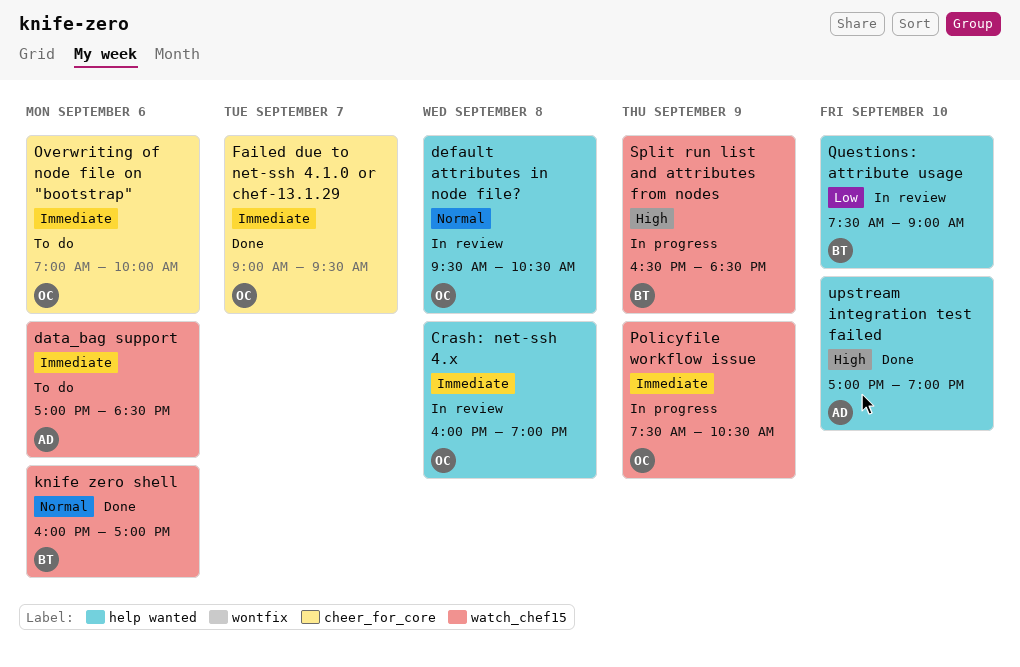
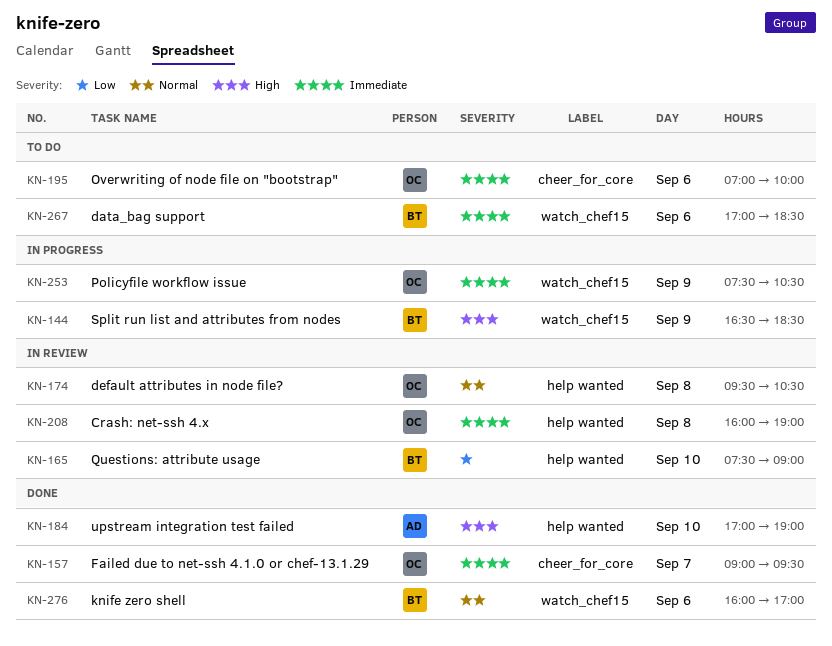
data_bag support, owner: AD -> BT

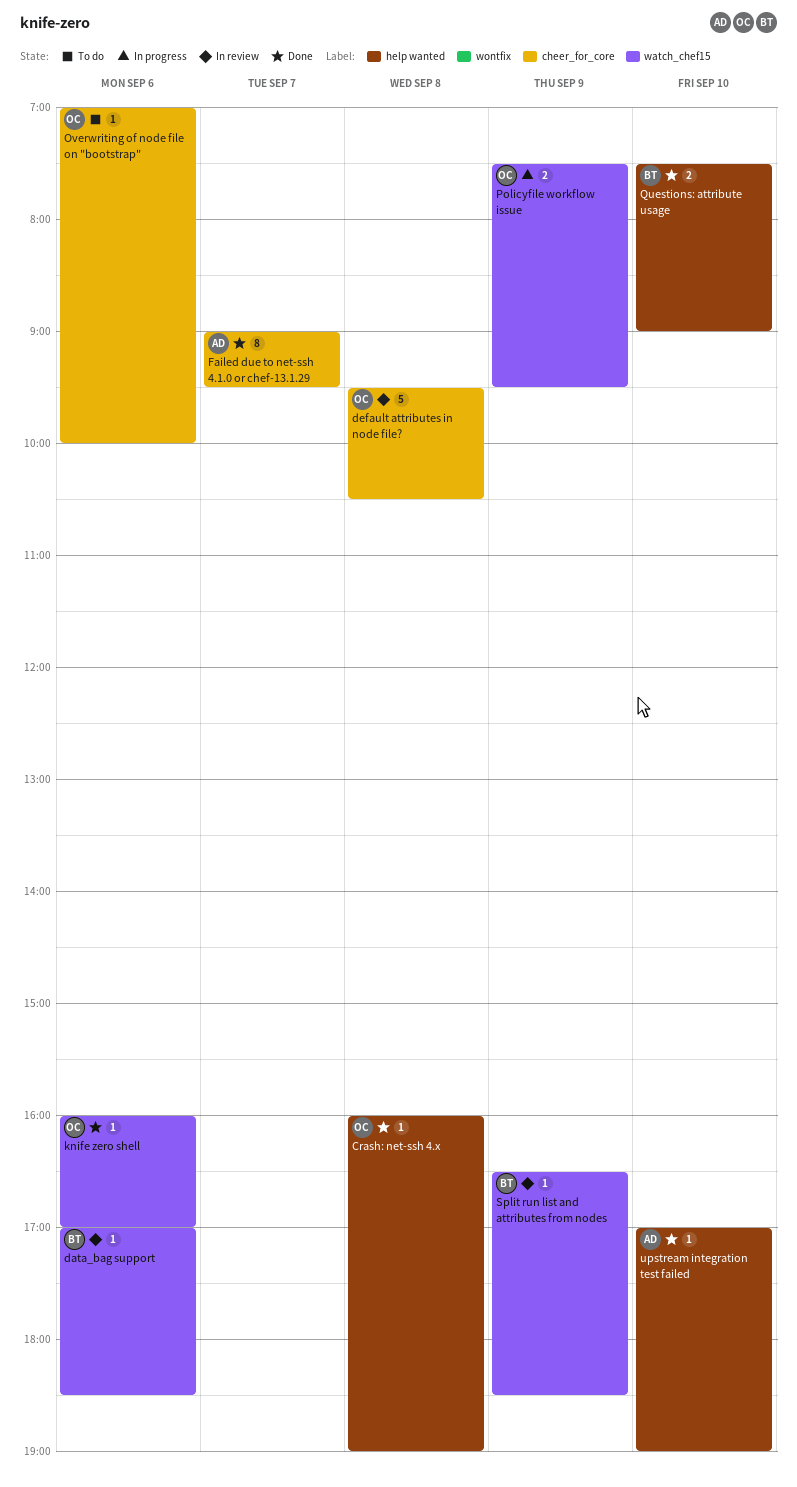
Crash: net-ssh 4.x, status: In review -> Done
data_bag support, status: To do -> In review
default attributes in node file?, label: help wanted -> cheer_for_core
Failed due to net-ssh 4.1.0 or chef-13.1.29, owner: OC -> AD
knife zero shell, owner: BT -> OC
Policyfile workflow issue, ends: 10:30 -> 09:30
Questions: attribute usage, status: In review -> Done
Split run list and attributes from nodes, status: In progress -> In review

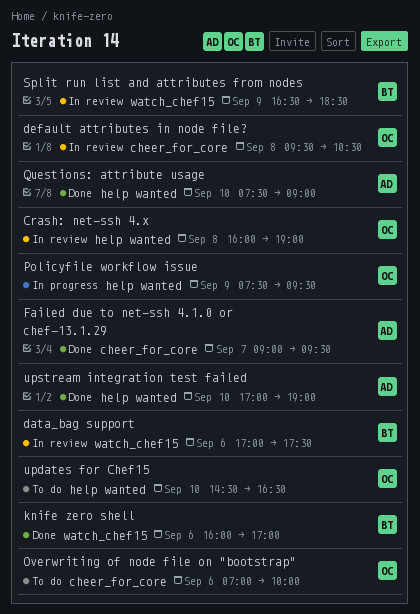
Crash: net-ssh 4.x, status: Done -> In review
data_bag support, ends: 18:30 -> 17:30
knife zero shell, owner: OC -> BT
Policyfile workflow issue, label: watch_chef15 -> help wanted
Questions: attribute usage, owner: BT -> AD
updates for Chef15: none -> present

